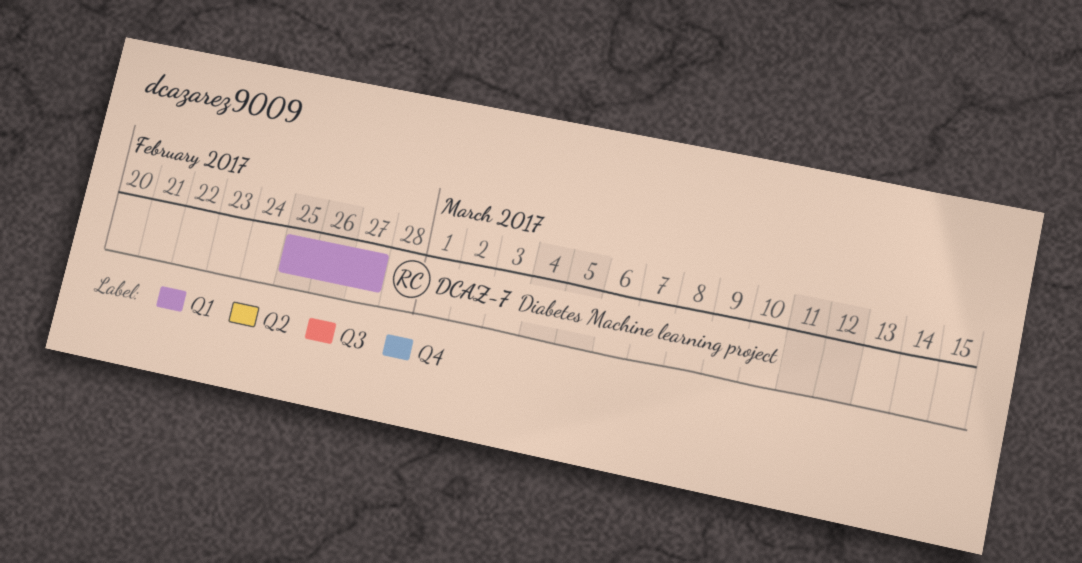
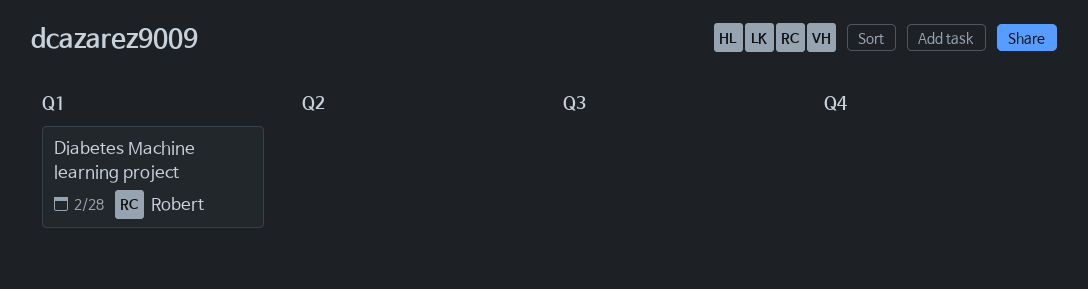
Diabetes Machine learning project, due: Feb 27 -> Feb 28

